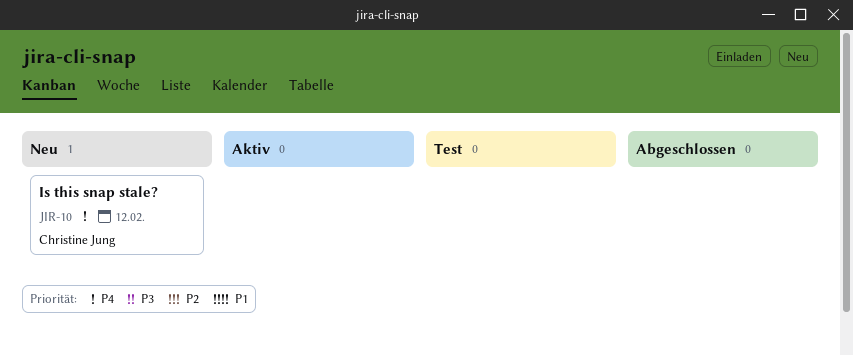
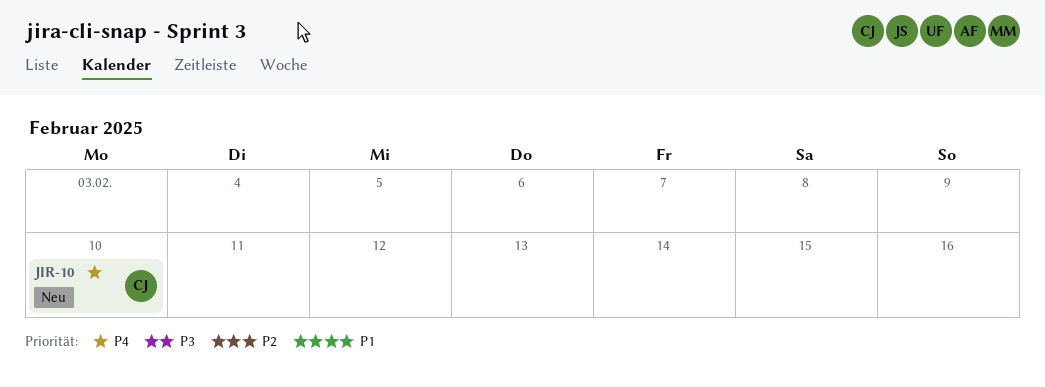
JIR-10, due: Feb 12 -> Feb 10

